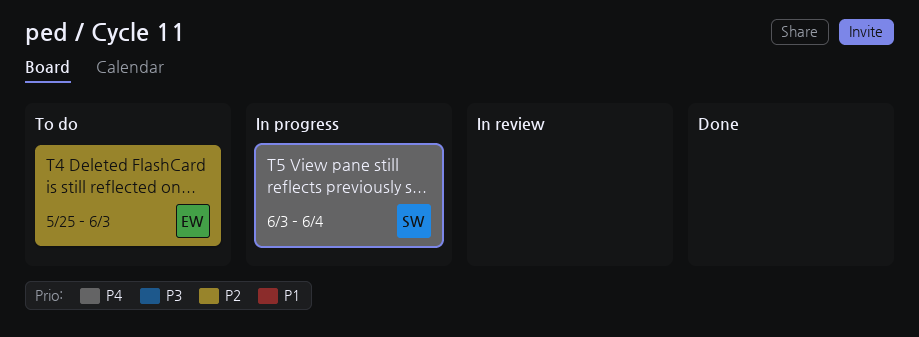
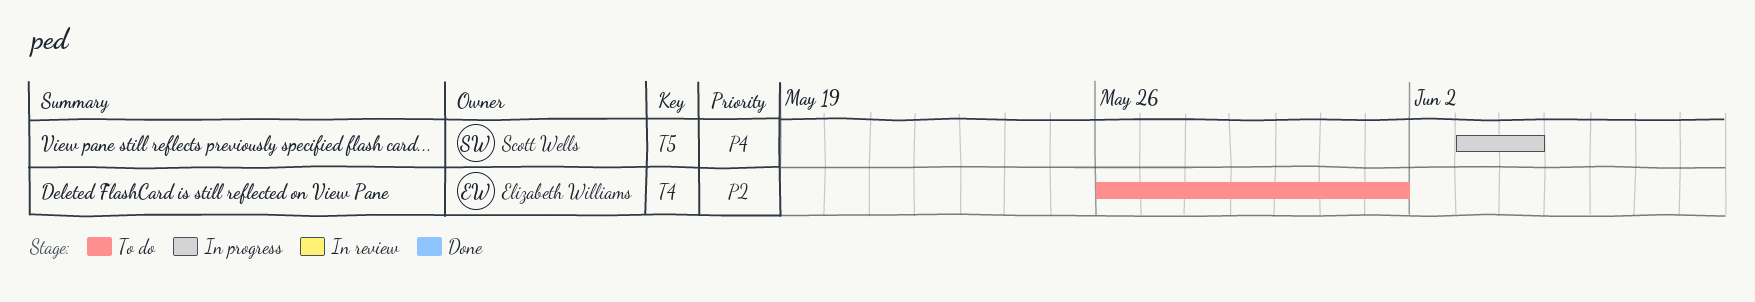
T4, start: May 25 -> May 26
T4, due: Jun 3 -> Jun 1

